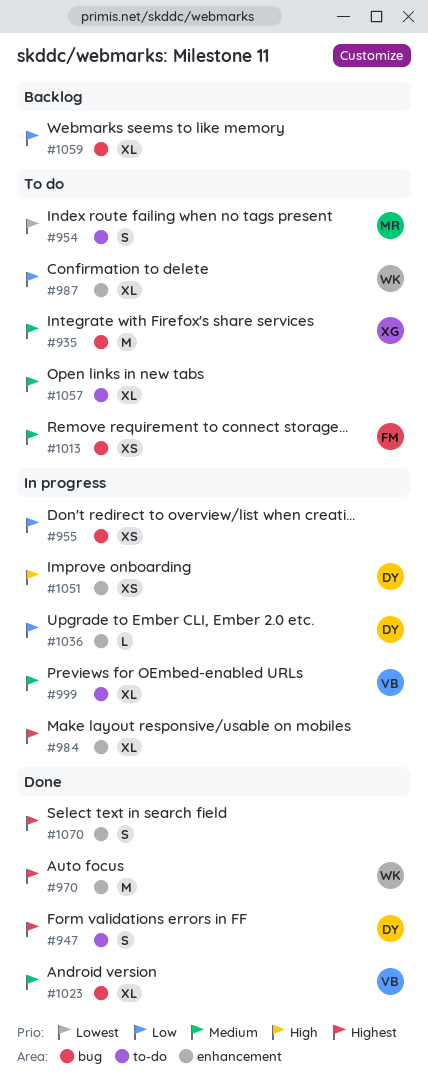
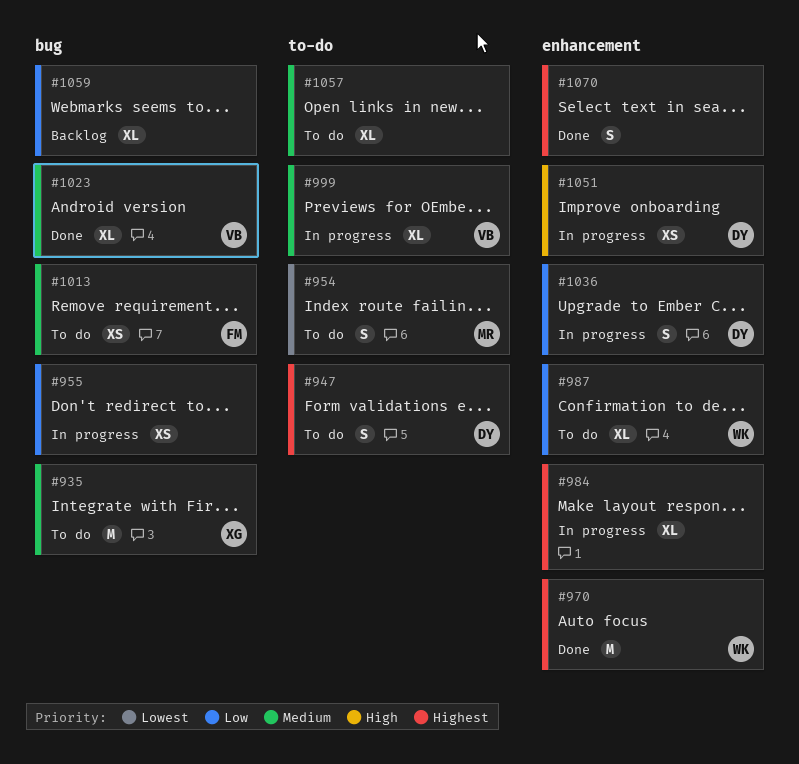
#947, status: Done -> To do
#1036, estimate: L -> S

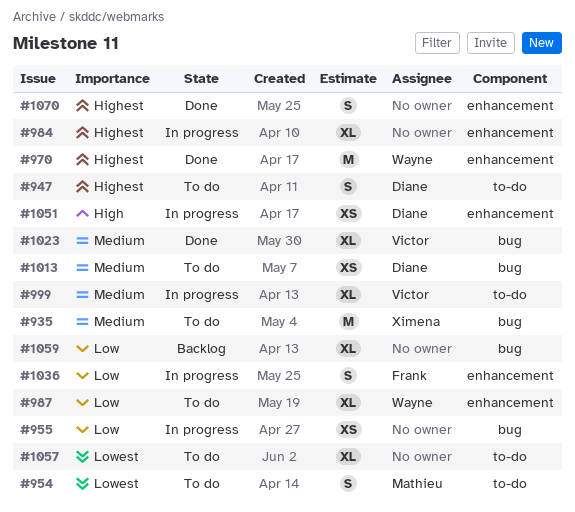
#1013, owner: Frank -> Diane
#1036, owner: Diane -> Frank
#1057, priority: Medium -> Lowest

